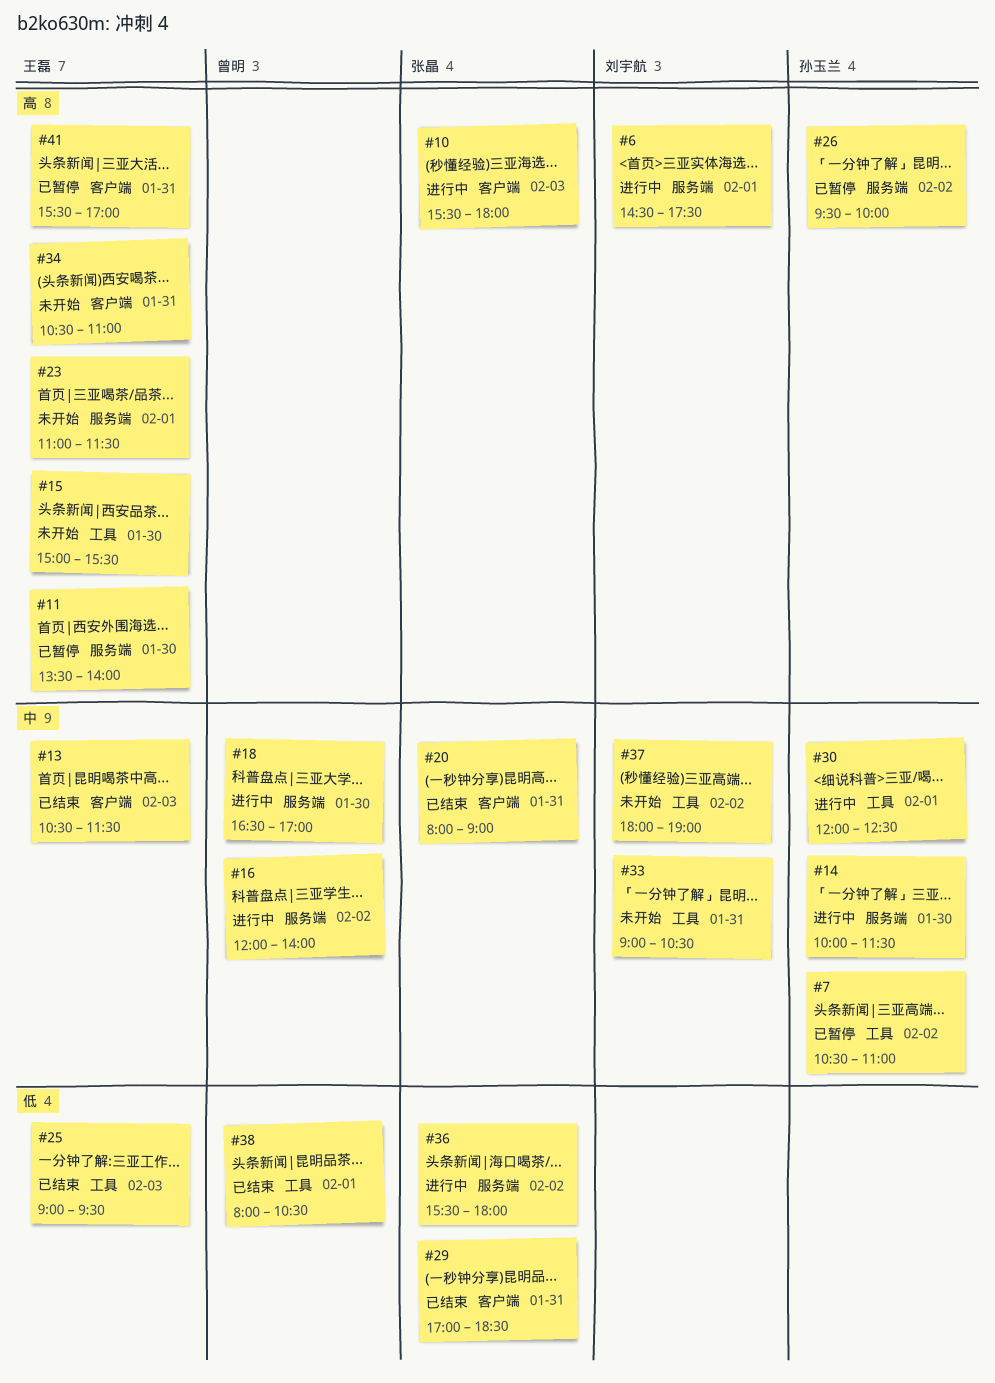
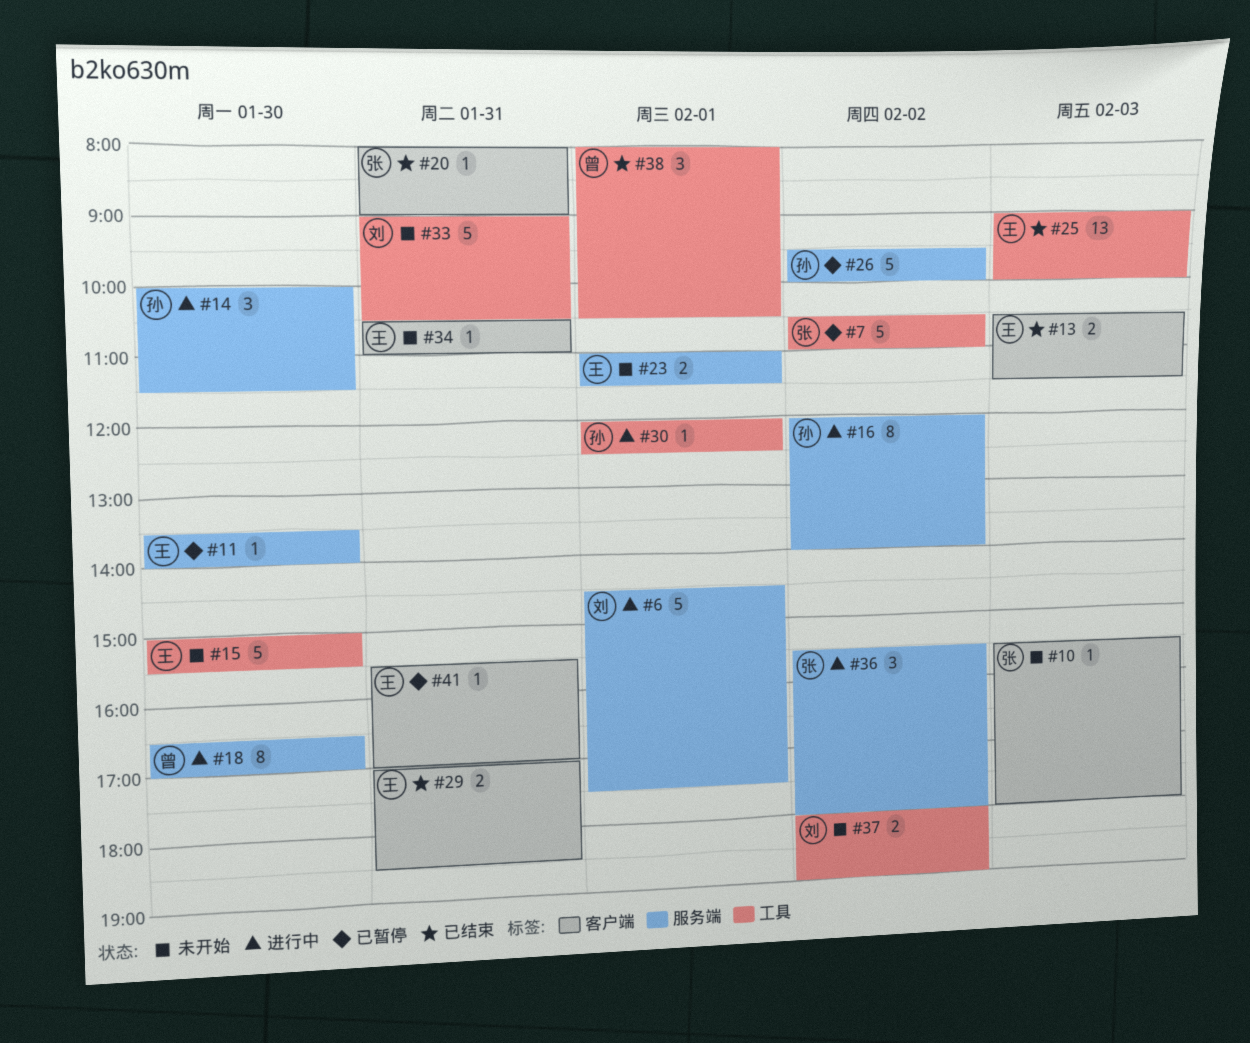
#7, owner: 孙玉兰 -> 张晶
#10, status: 进行中 -> 未开始
#16, owner: 曾明 -> 孙玉兰
#25, ends: 09:30 -> 10:00
#29, owner: 张晶 -> 王磊

